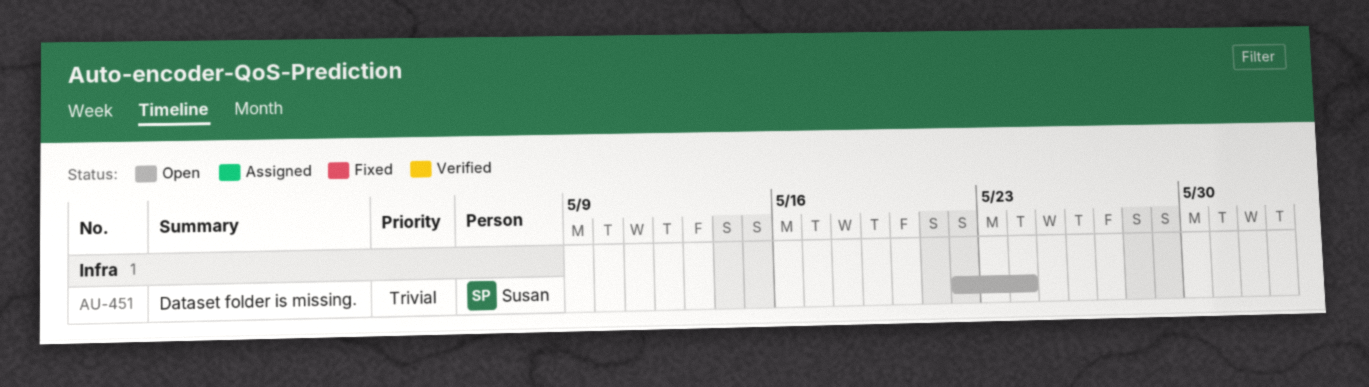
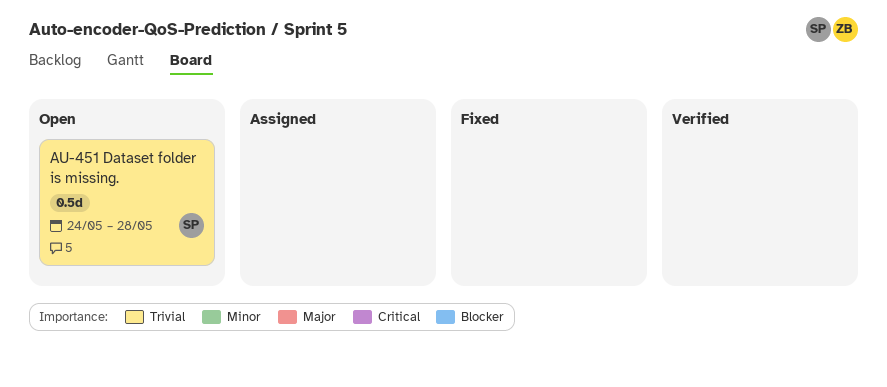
AU-451, start: May 22 -> May 24
AU-451, due: May 24 -> May 28

